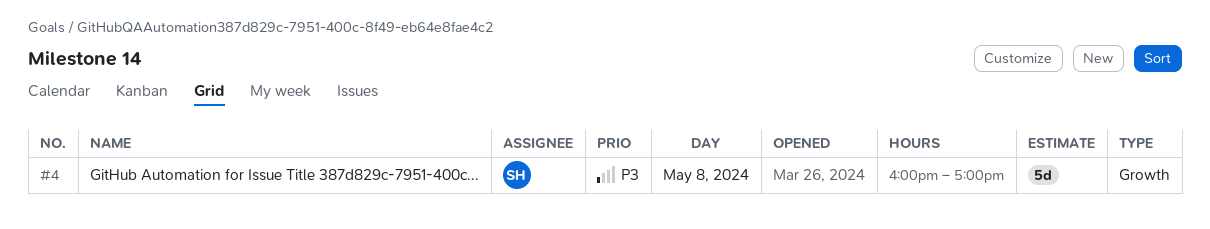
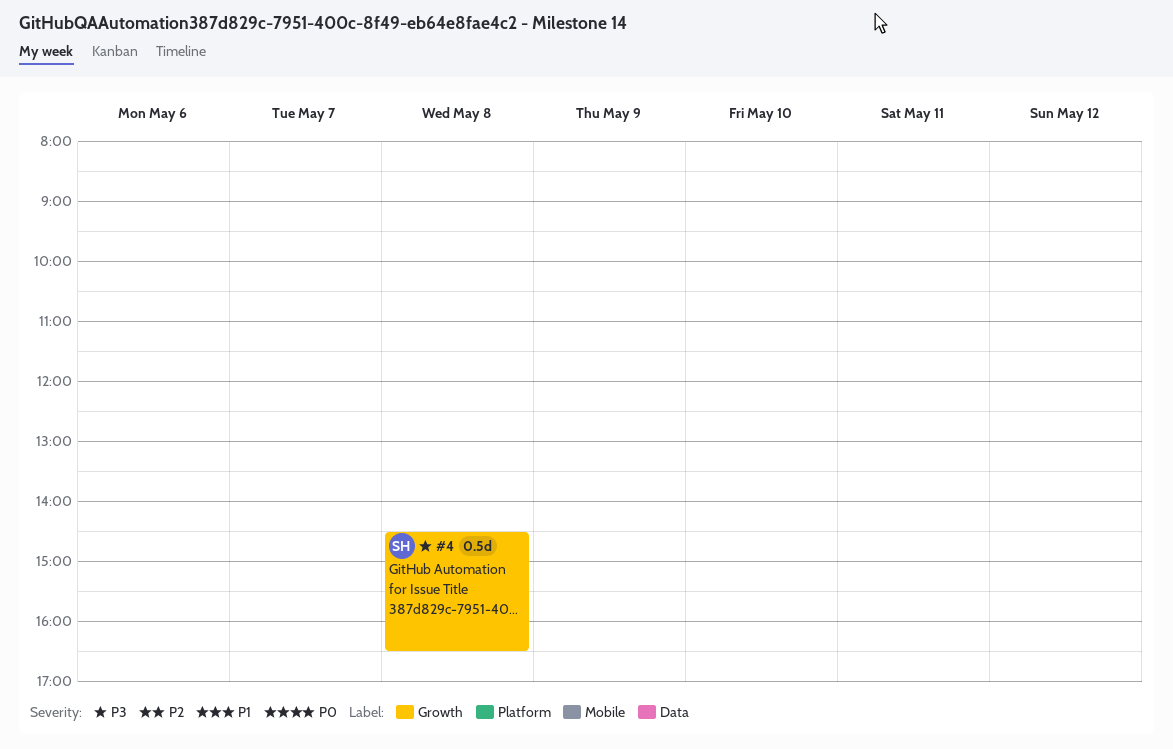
#4, estimate: 5d -> 0.5d
#4, begins: 16:00 -> 14:30
#4, ends: 17:00 -> 16:30

